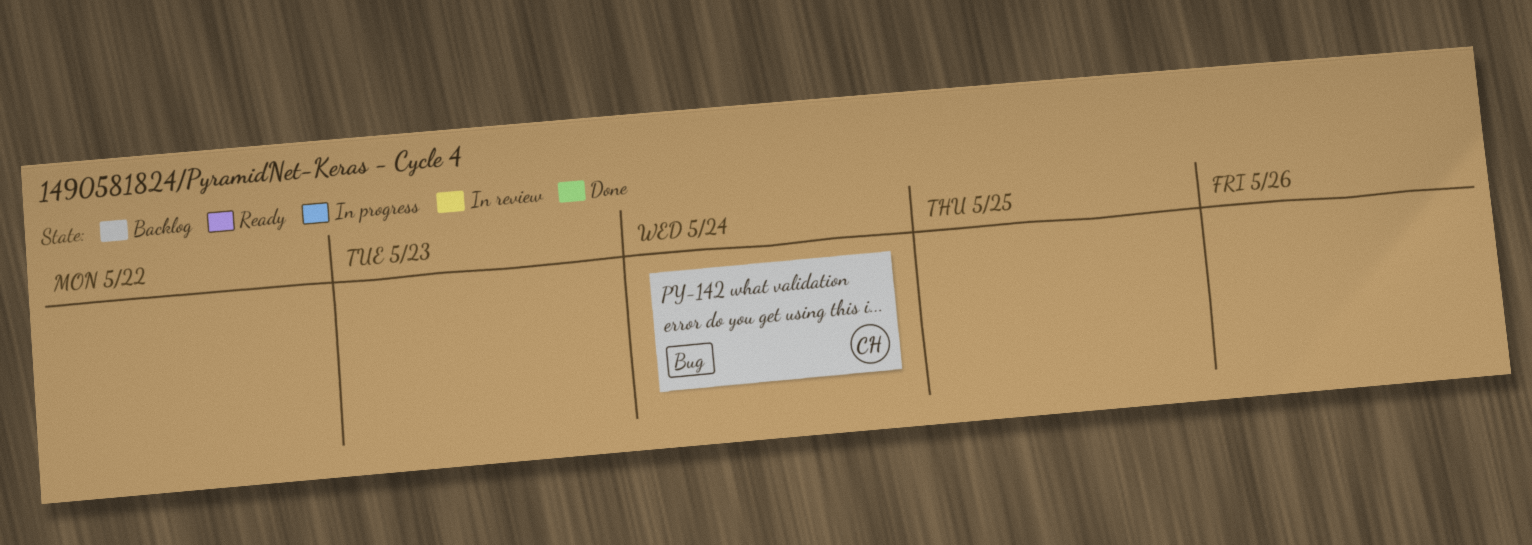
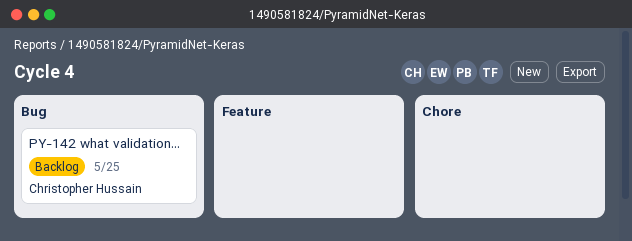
PY-142, due: May 24 -> May 25

